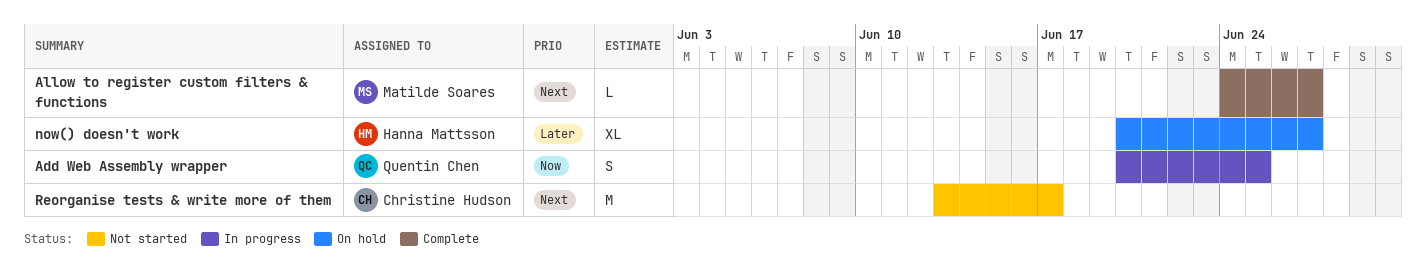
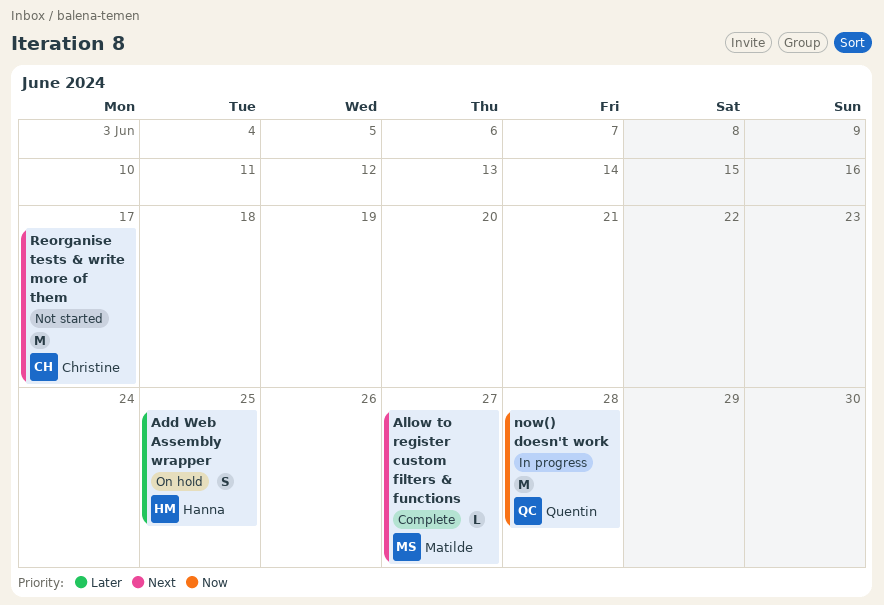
Add Web Assembly wrapper, status: In progress -> On hold
Add Web Assembly wrapper, owner: Quentin Chen -> Hanna Mattsson
Add Web Assembly wrapper, priority: Now -> Later
now() doesn't work, status: On hold -> In progress
now() doesn't work, owner: Hanna Mattsson -> Quentin Chen
now() doesn't work, priority: Later -> Now
now() doesn't work, estimate: XL -> M
now() doesn't work, due: Jun 27 -> Jun 28

